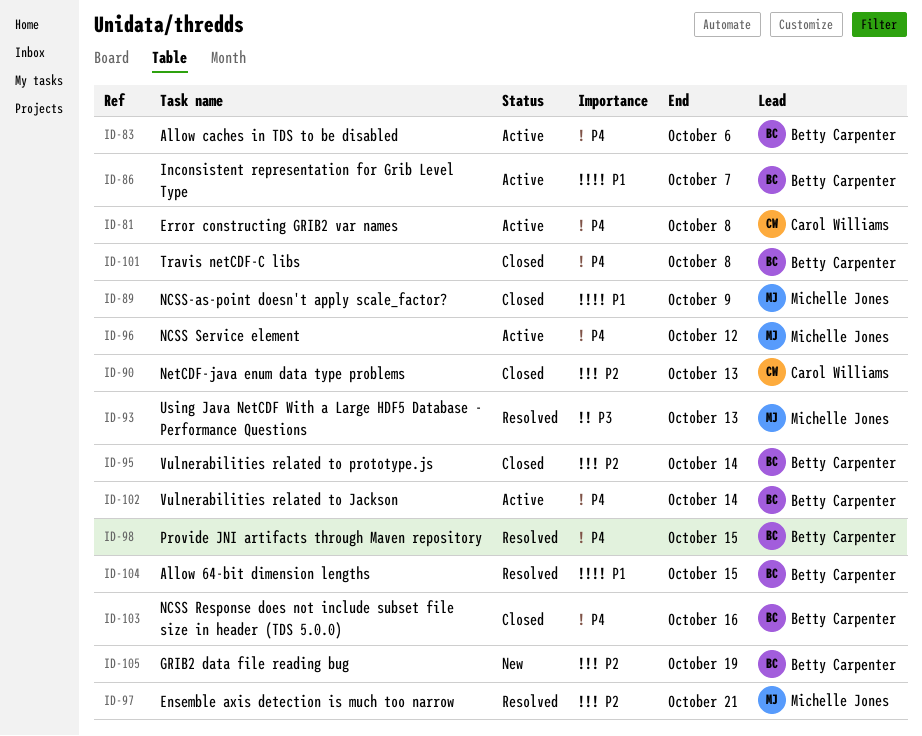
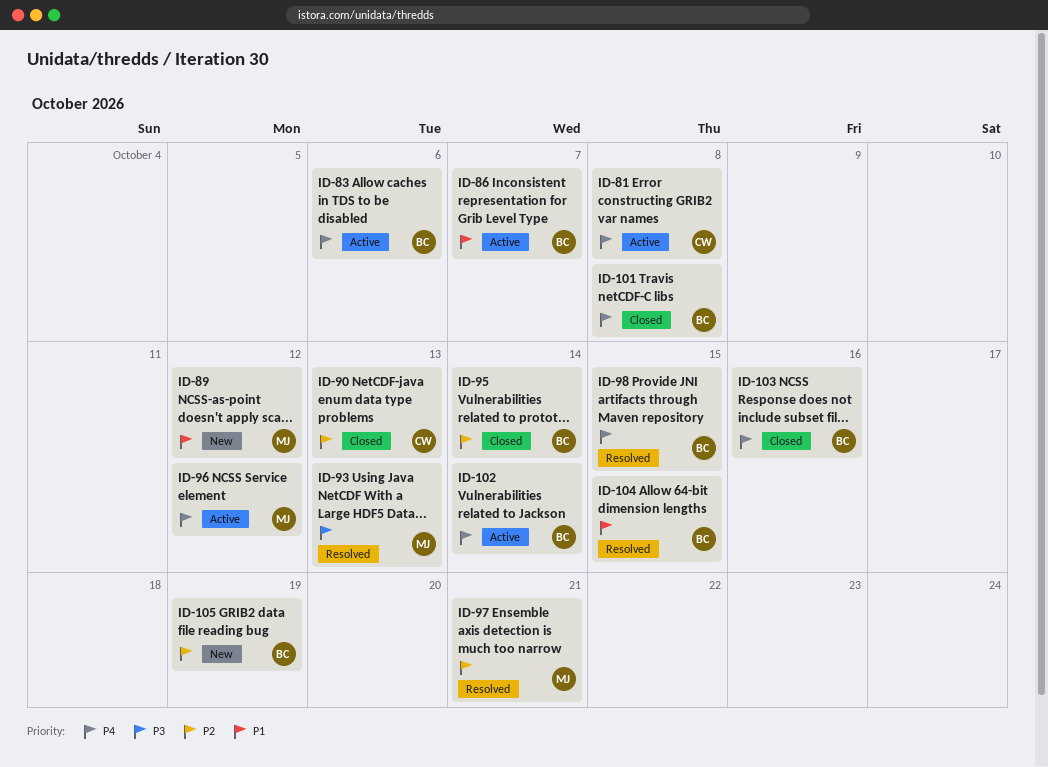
ID-89, status: Closed -> New
ID-89, due: Oct 9 -> Oct 12

